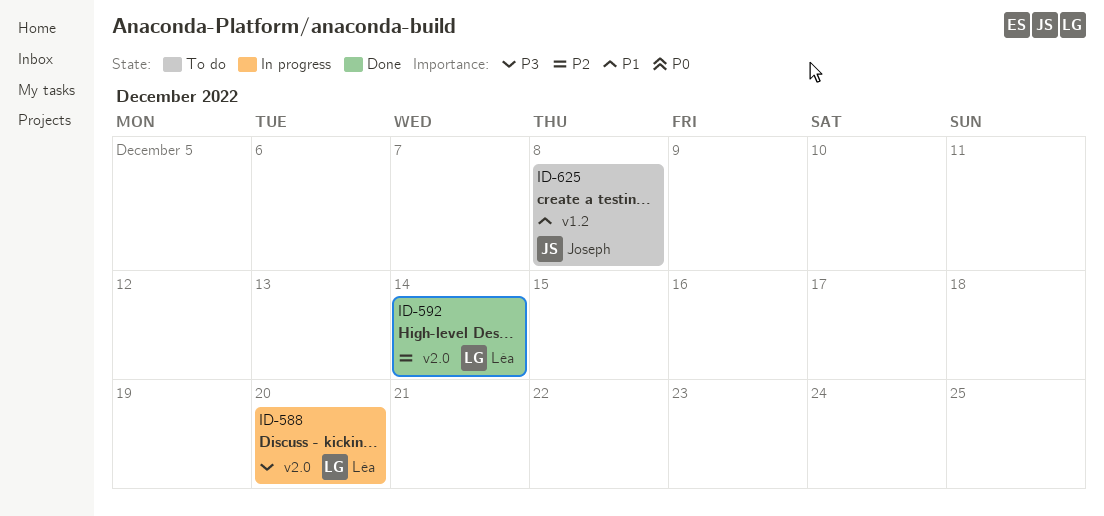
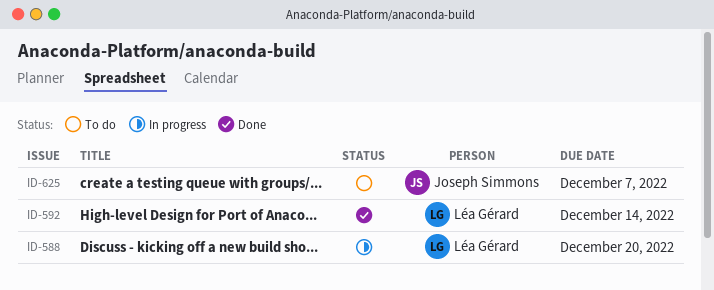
ID-625, due: Dec 8 -> Dec 7

